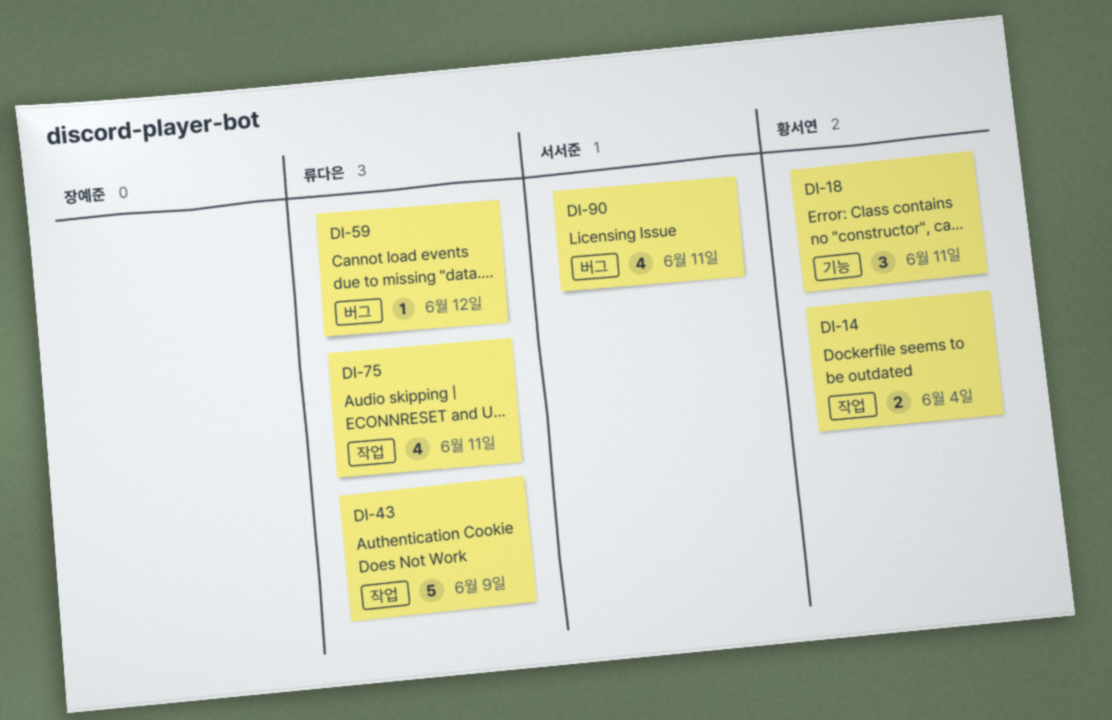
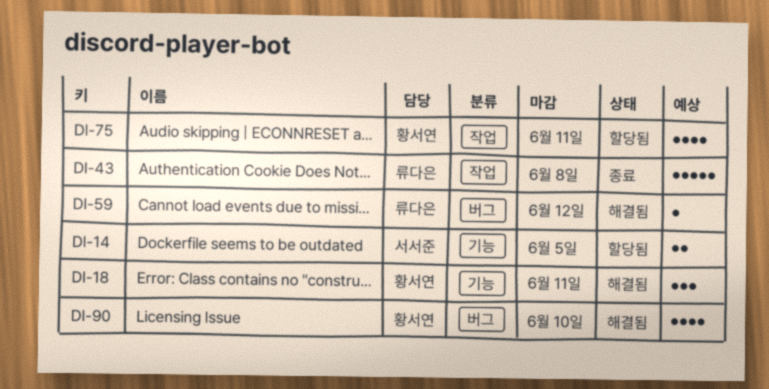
DI-14, owner: 황서연 -> 서서준
DI-14, label: 작업 -> 기능
DI-14, due: Jun 4 -> Jun 5
DI-43, due: Jun 9 -> Jun 8
DI-75, owner: 류다은 -> 황서연
DI-90, owner: 서서준 -> 황서연
DI-90, due: Jun 11 -> Jun 10

